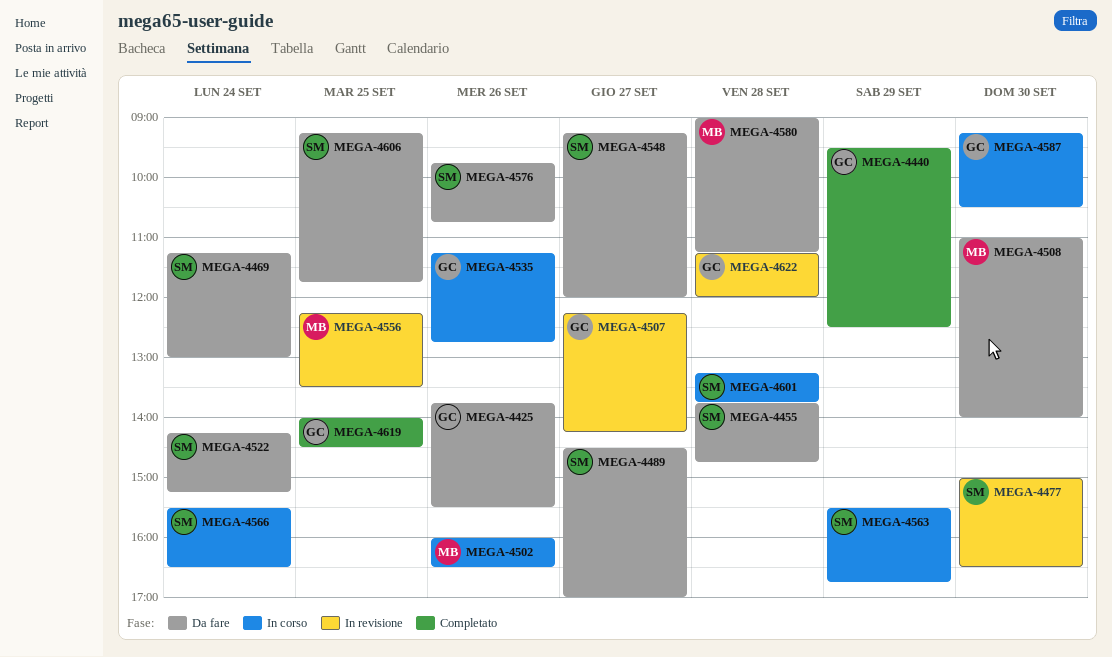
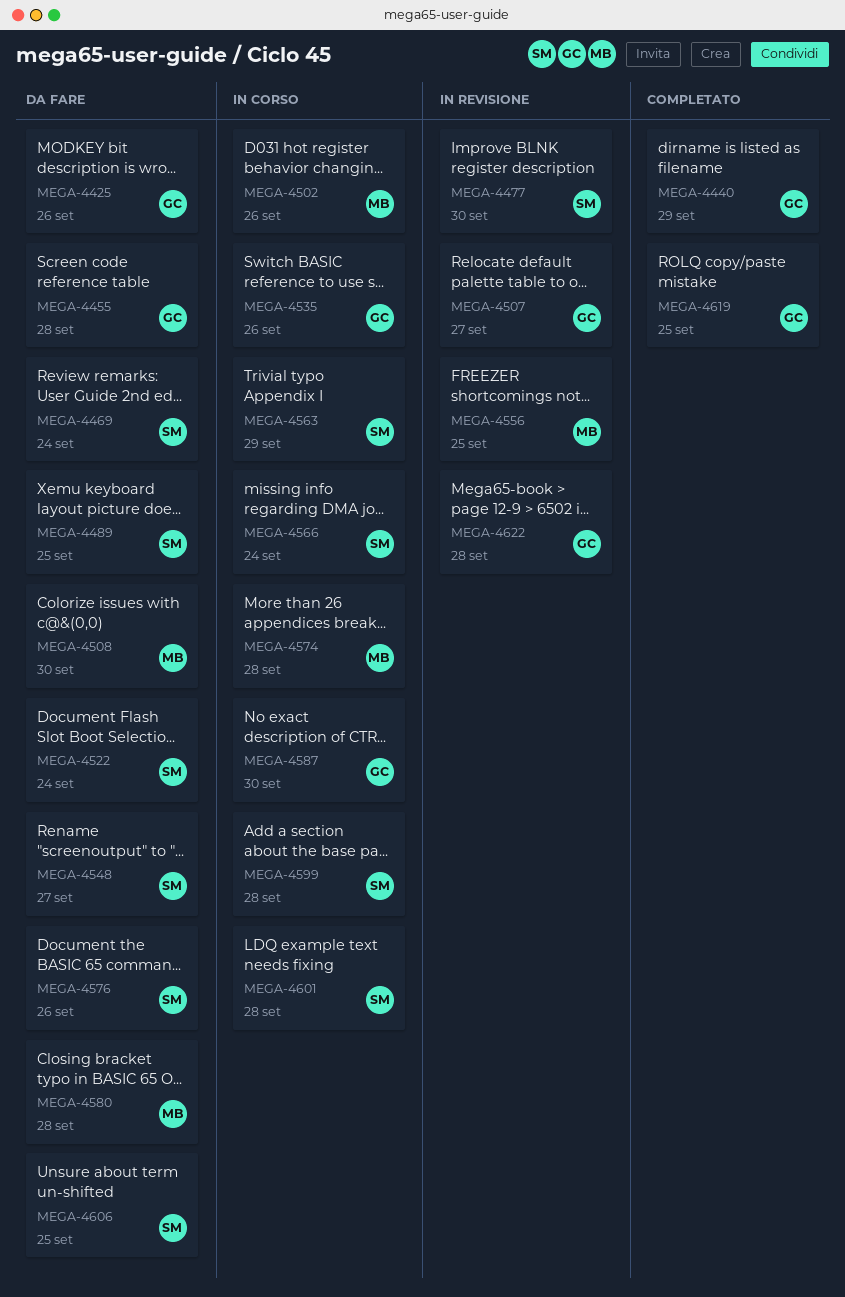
MEGA-4455, owner: SM -> GC
MEGA-4489, day: Sep 27 -> Sep 25
MEGA-4574: none -> present
MEGA-4599: none -> present

